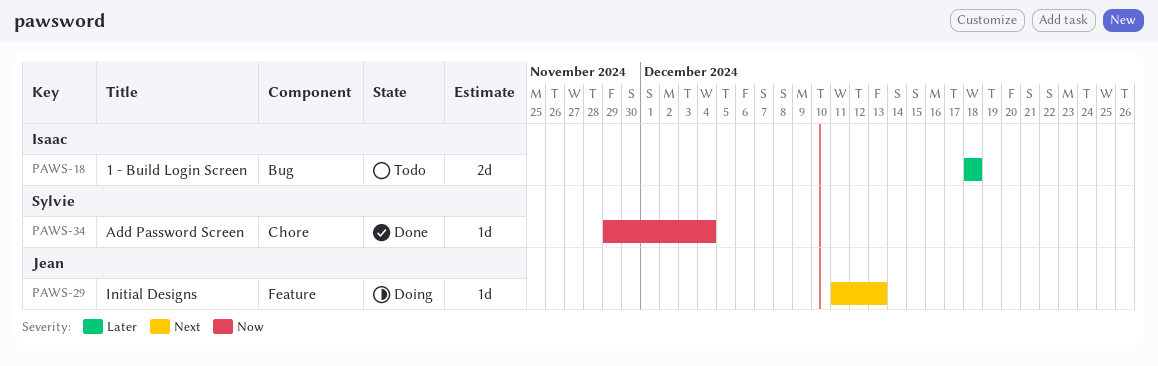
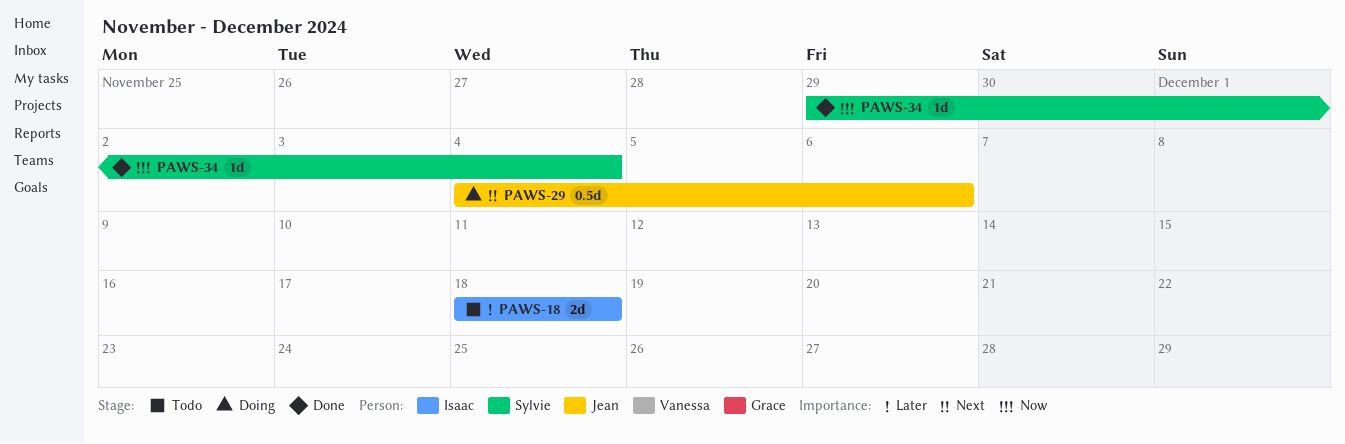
PAWS-29, estimate: 1d -> 0.5d
PAWS-29, start: Dec 11 -> Dec 4
PAWS-29, due: Dec 13 -> Dec 6

